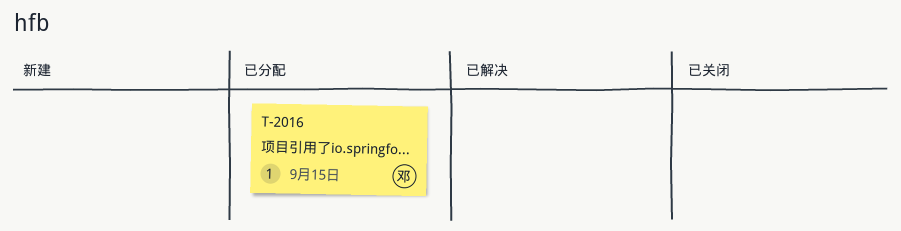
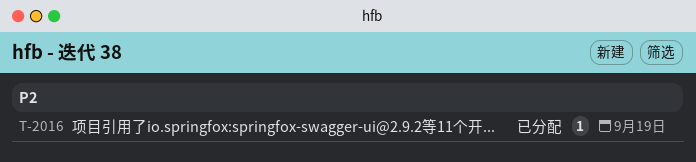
T-2016, due: Sep 15 -> Sep 19

